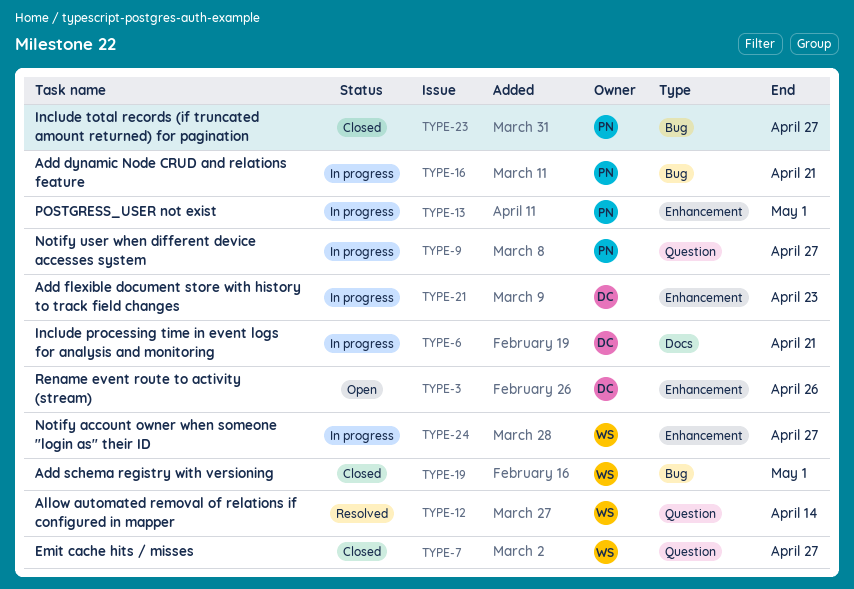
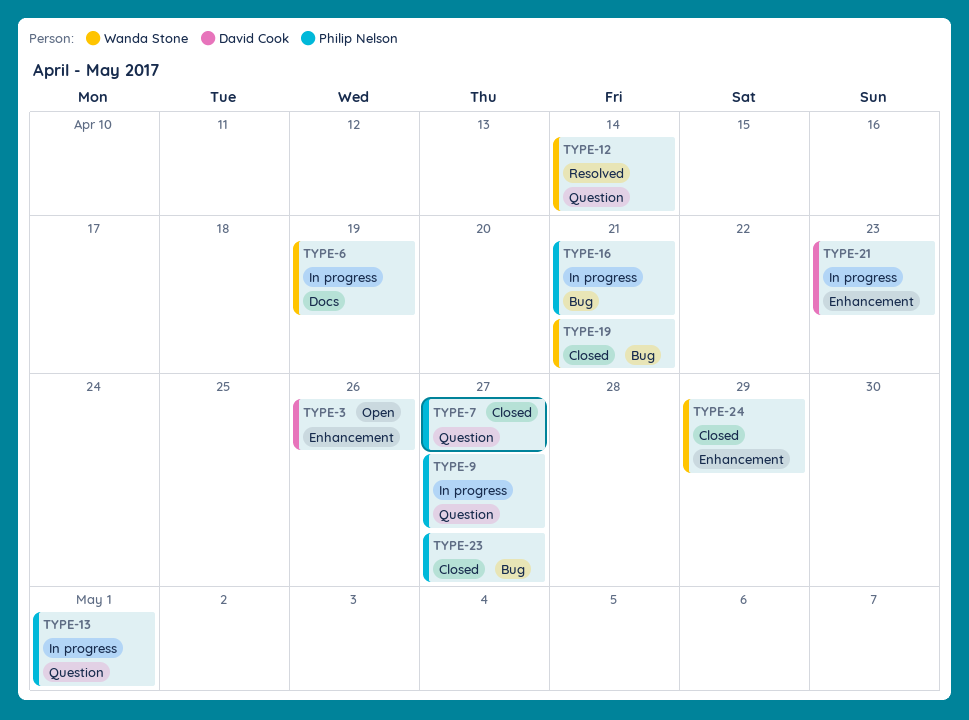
TYPE-6, owner: David Cook -> Wanda Stone
TYPE-6, due: Apr 21 -> Apr 19
TYPE-7, owner: Wanda Stone -> Philip Nelson
TYPE-13, label: Enhancement -> Question
TYPE-19, due: May 1 -> Apr 21
TYPE-24, status: In progress -> Closed
TYPE-24, due: Apr 27 -> Apr 29

